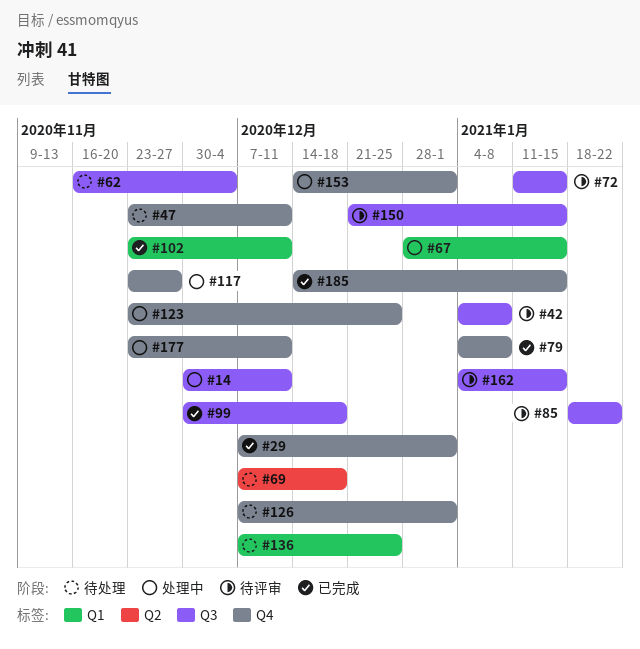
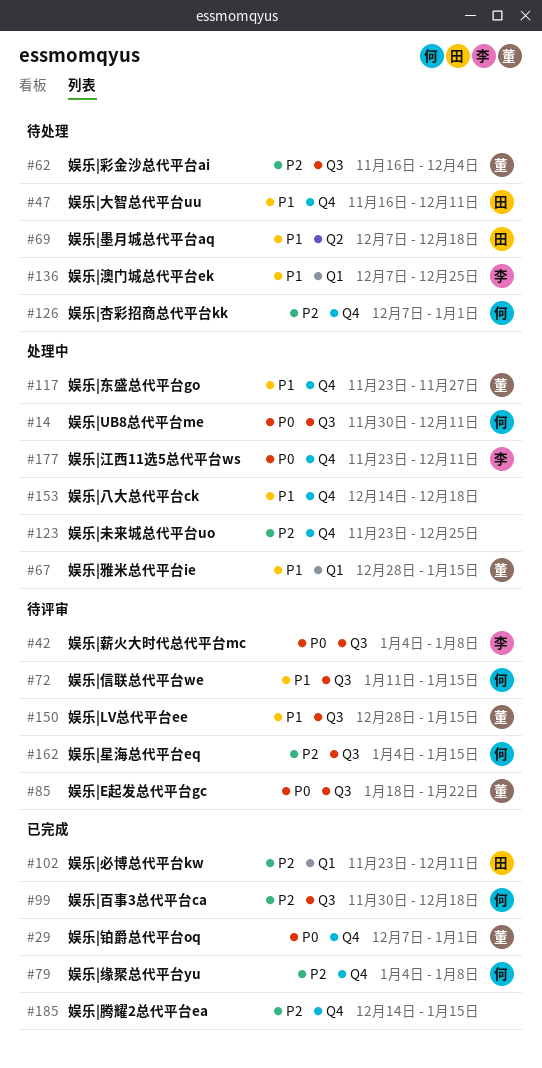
#47, start: Nov 23 -> Nov 16
#150, start: Dec 21 -> Dec 28
#153, due: Jan 1 -> Dec 18

